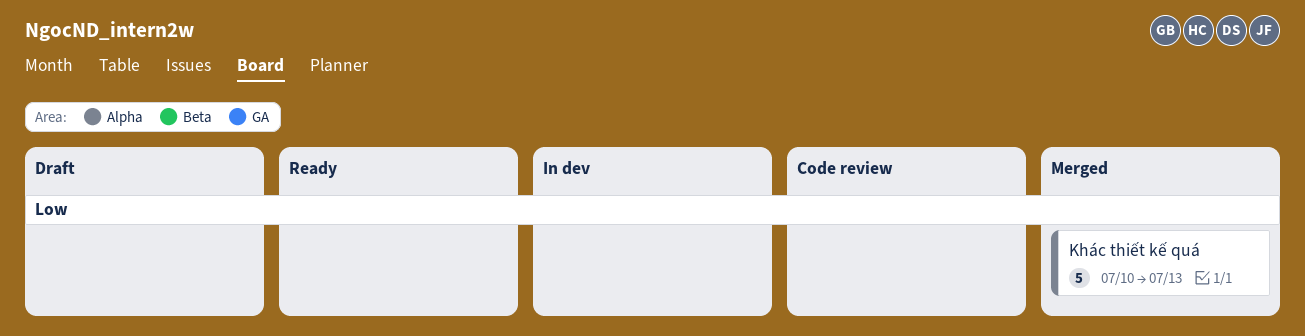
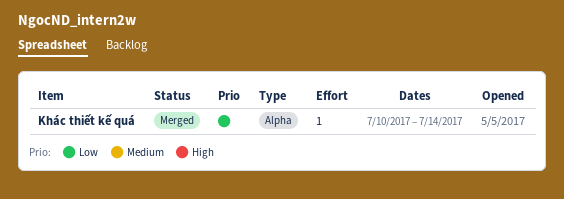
Khác thiết kế quá, estimate: 5 -> 1
Khác thiết kế quá, due: Jul 13 -> Jul 14

